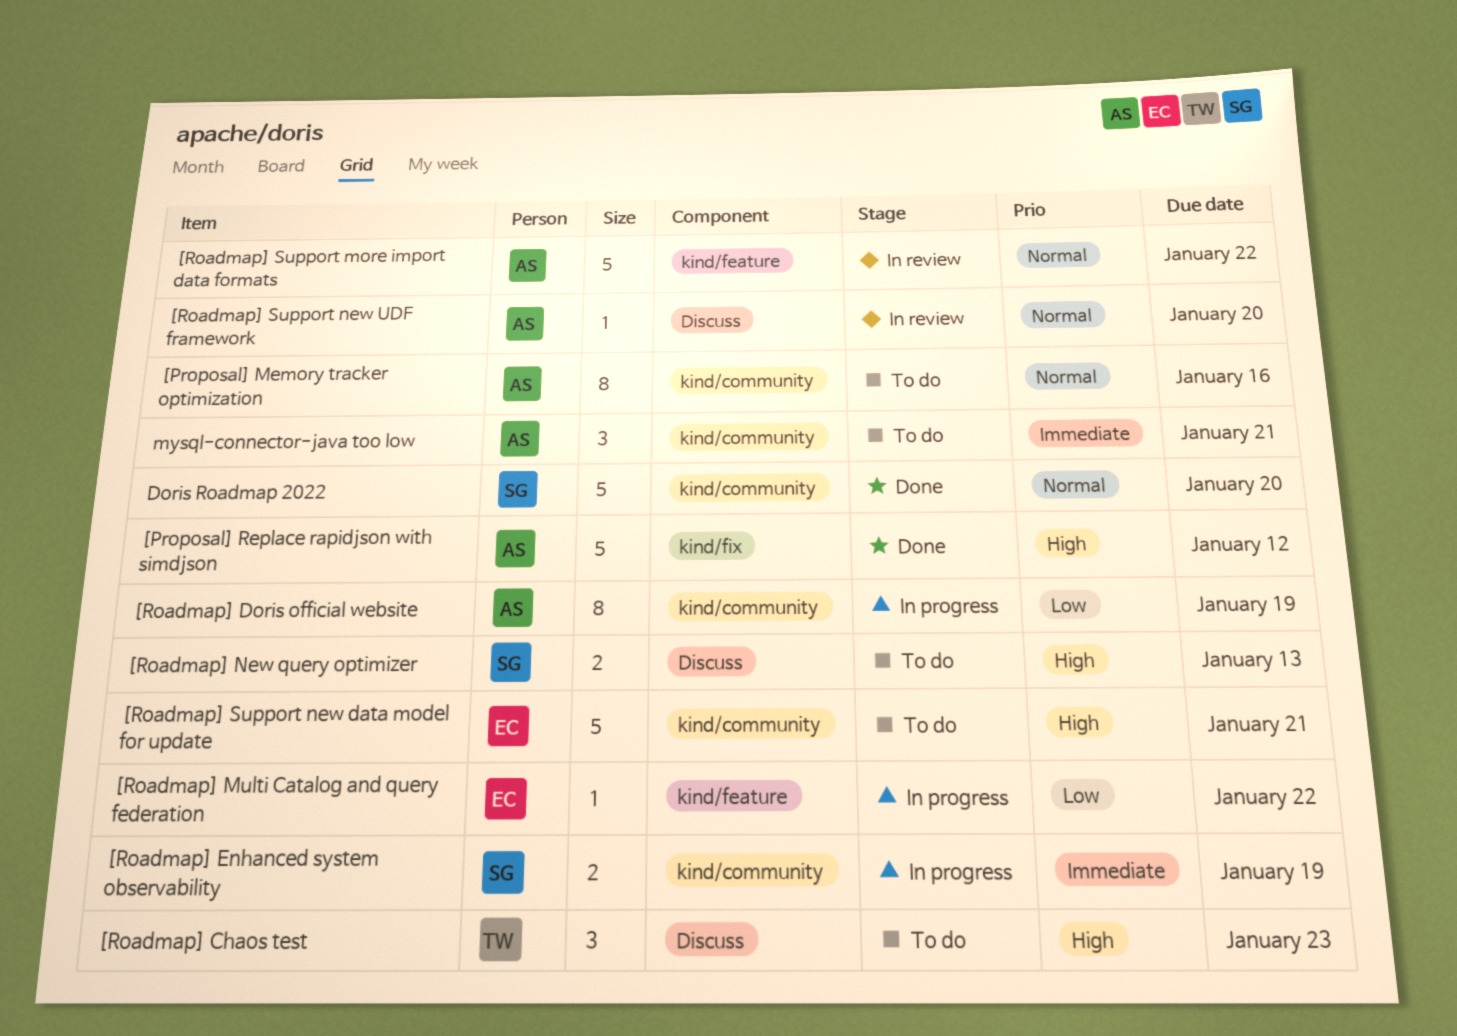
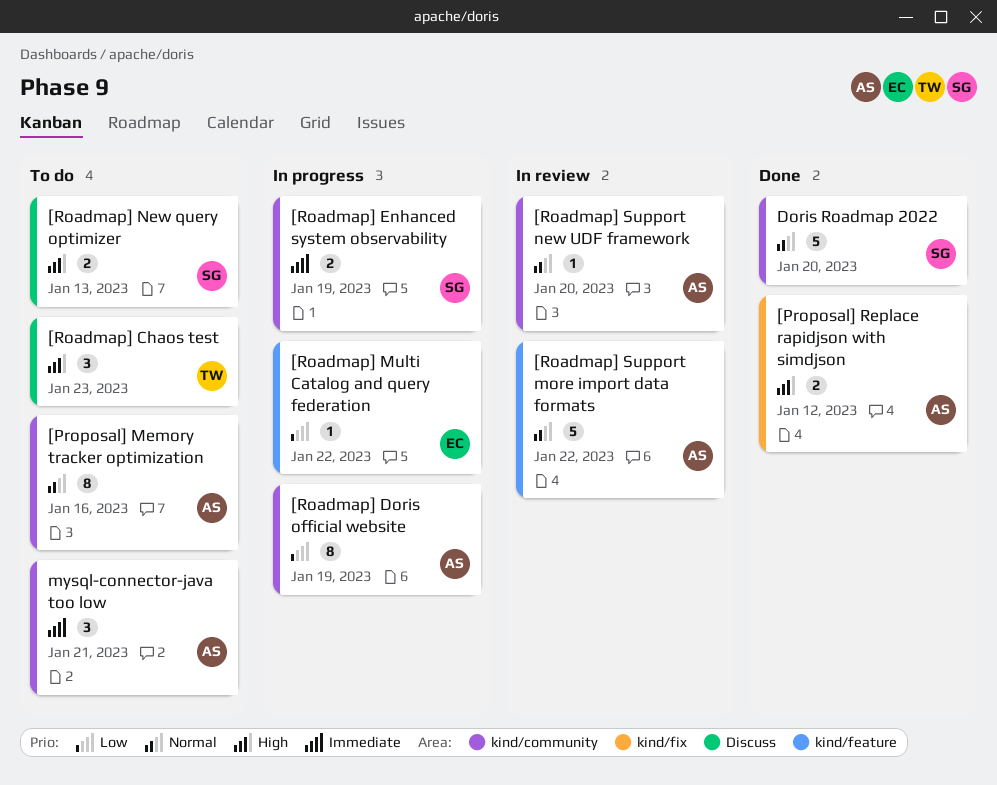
[Proposal] Replace rapidjson with simdjson, estimate: 5 -> 2
[Roadmap] Support new data model for update: present -> none
[Roadmap] Support new UDF framework, label: Discuss -> kind/community

